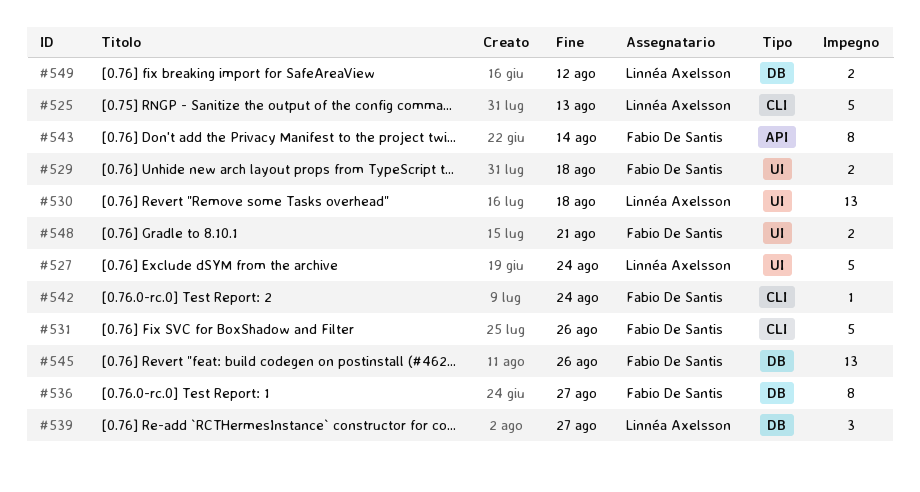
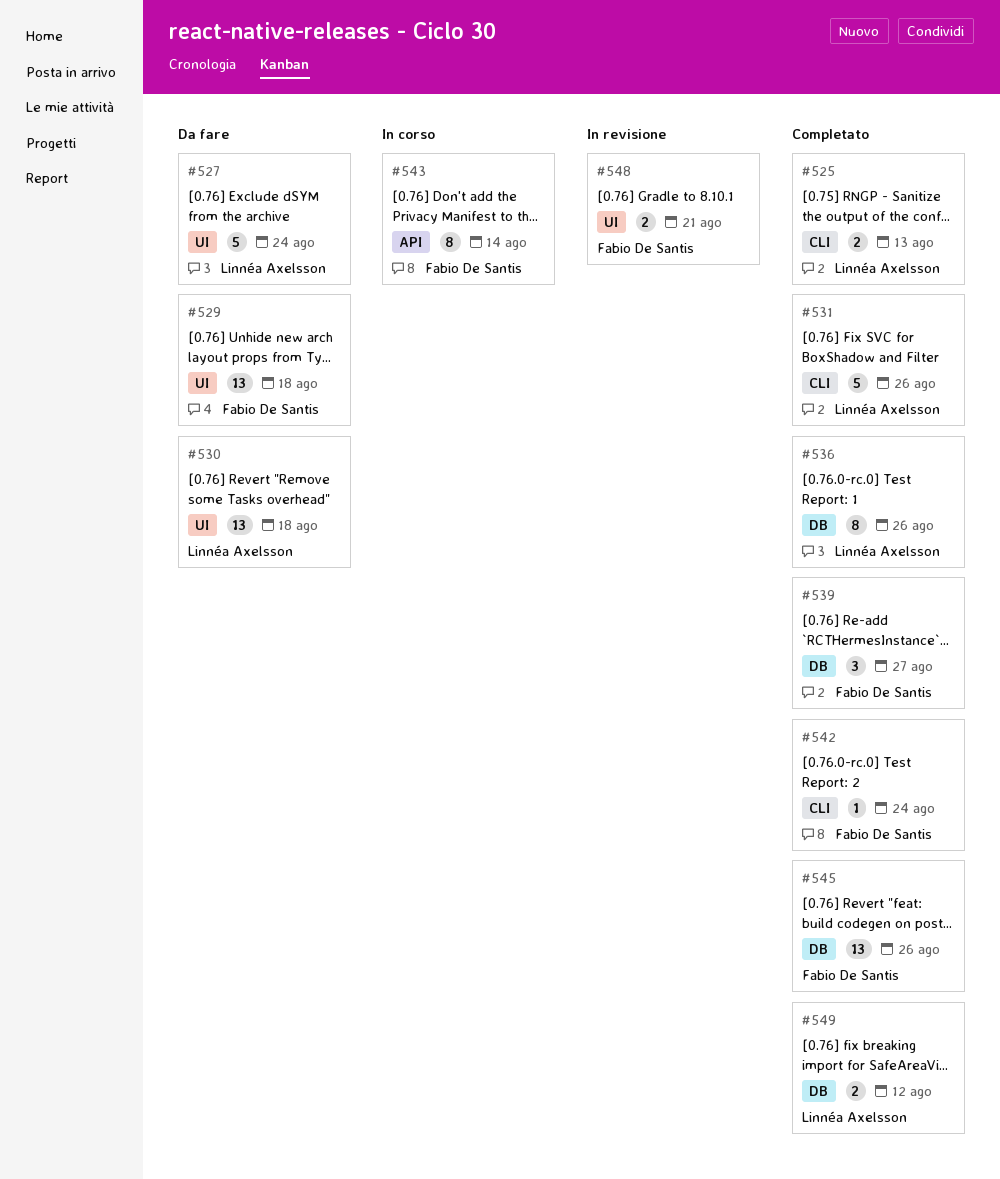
#525, estimate: 5 -> 2
#529, estimate: 2 -> 13
#531, owner: Fabio De Santis -> Linnéa Axelsson
#536, owner: Fabio De Santis -> Linnéa Axelsson
#536, due: Aug 27 -> Aug 26
#539, owner: Linnéa Axelsson -> Fabio De Santis

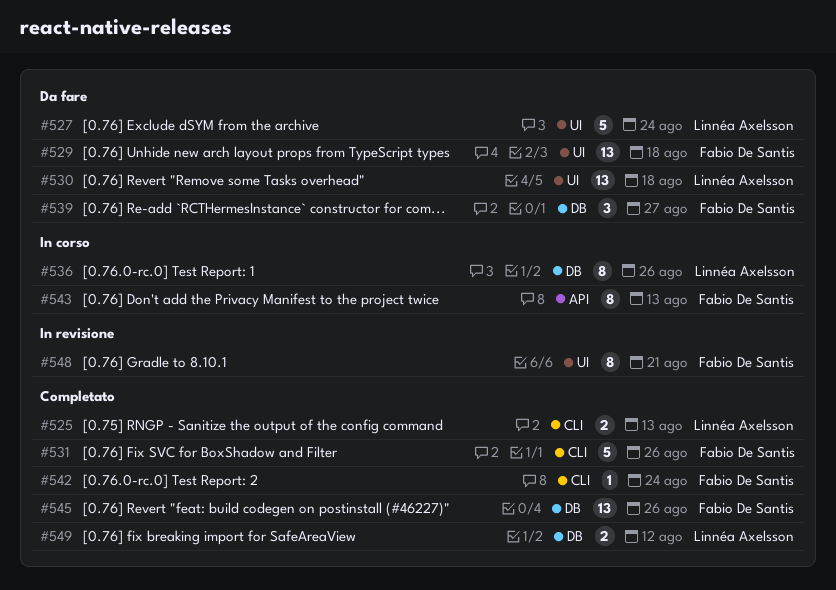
#531, owner: Linnéa Axelsson -> Fabio De Santis
#536, status: Completato -> In corso
#539, status: Completato -> Da fare
#543, due: Aug 14 -> Aug 13
#548, estimate: 2 -> 8

